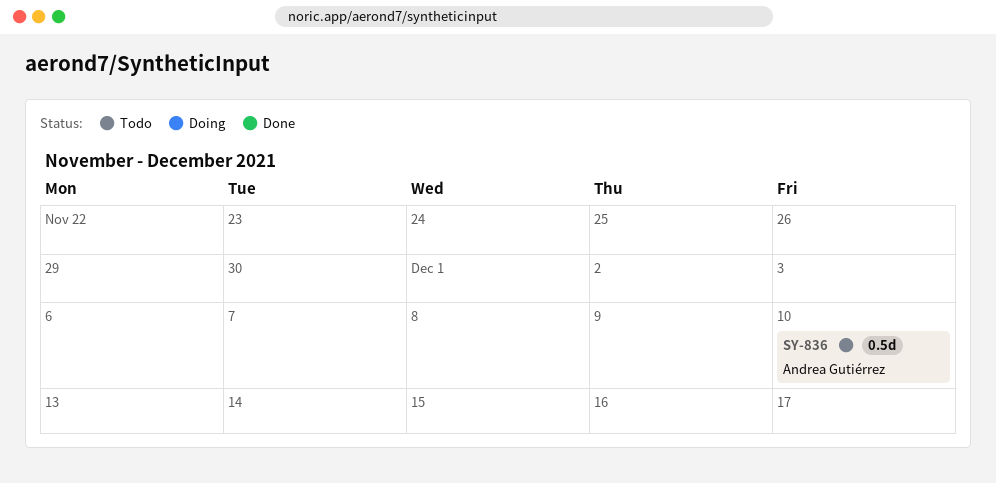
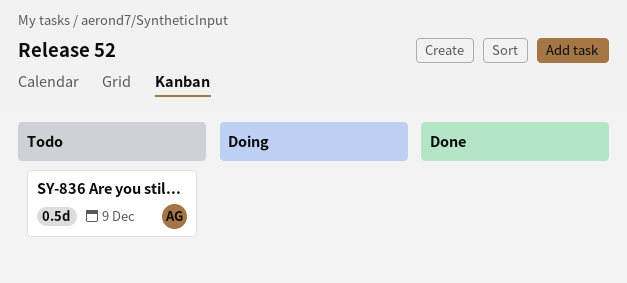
SY-836, due: Dec 10 -> Dec 9

